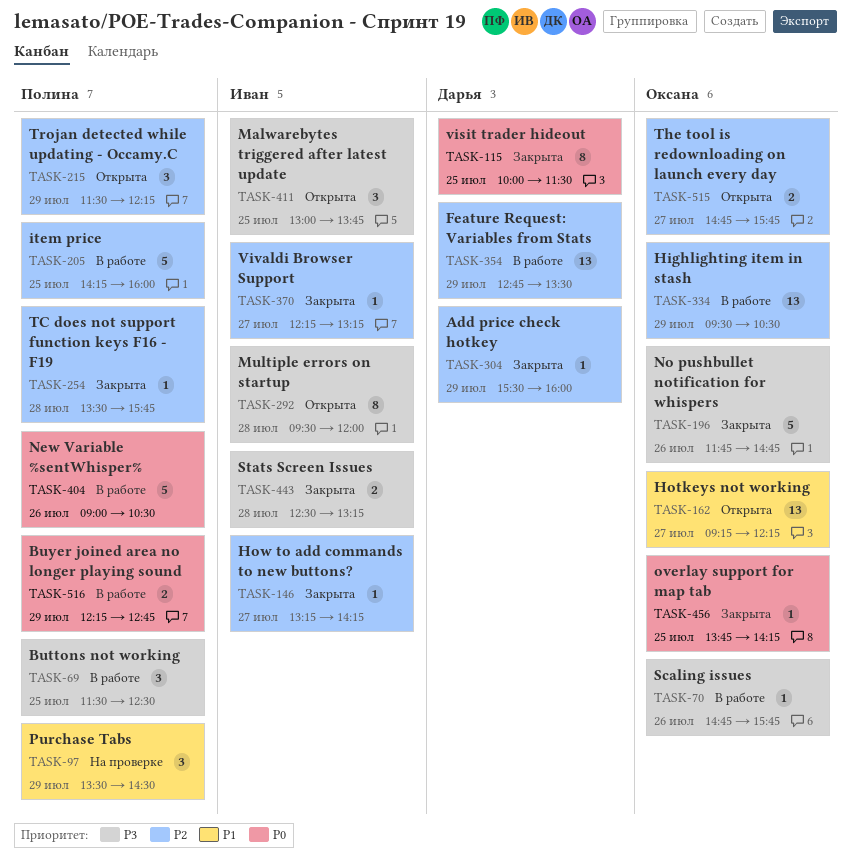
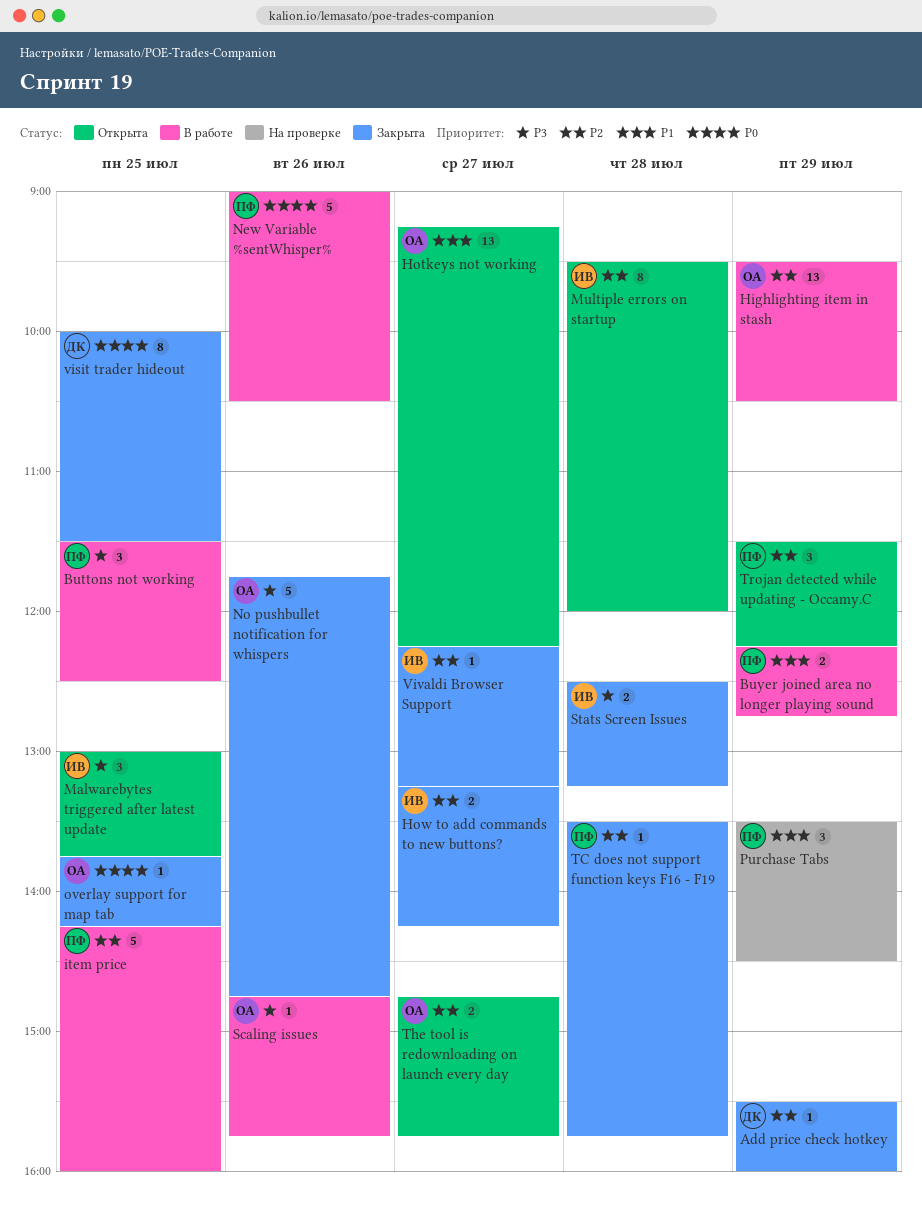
Buyer joined area no longer playing sound, priority: P0 -> P1
Feature Request: Variables from Stats: present -> none
How to add commands to new buttons?, estimate: 1 -> 2
Multiple errors on startup, priority: P3 -> P2

